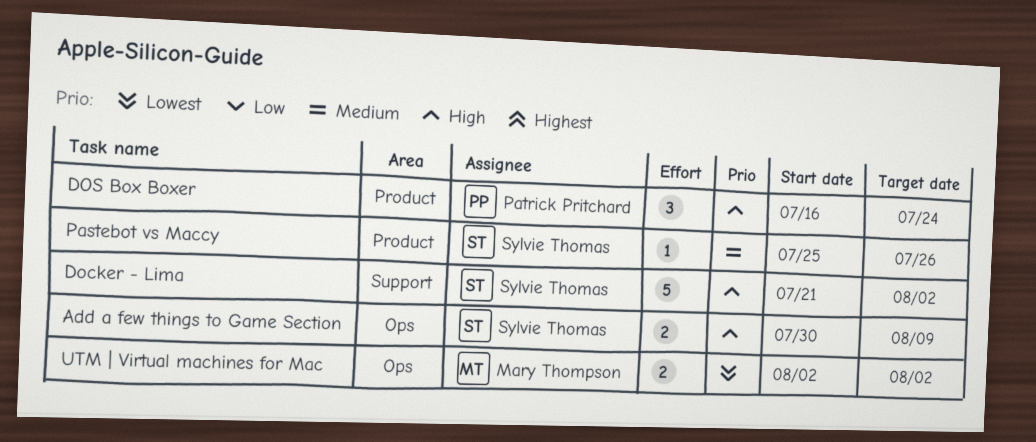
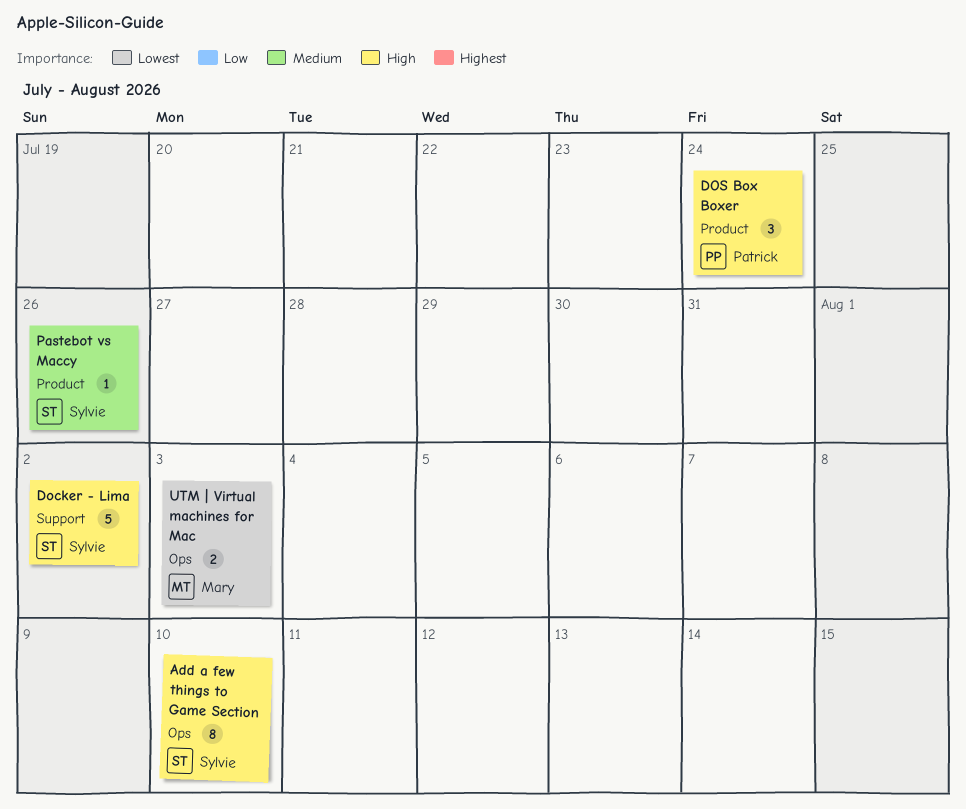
Add a few things to Game Section, estimate: 2 -> 8
Add a few things to Game Section, due: Aug 9 -> Aug 10
UTM | Virtual machines for Mac, due: Aug 2 -> Aug 3

